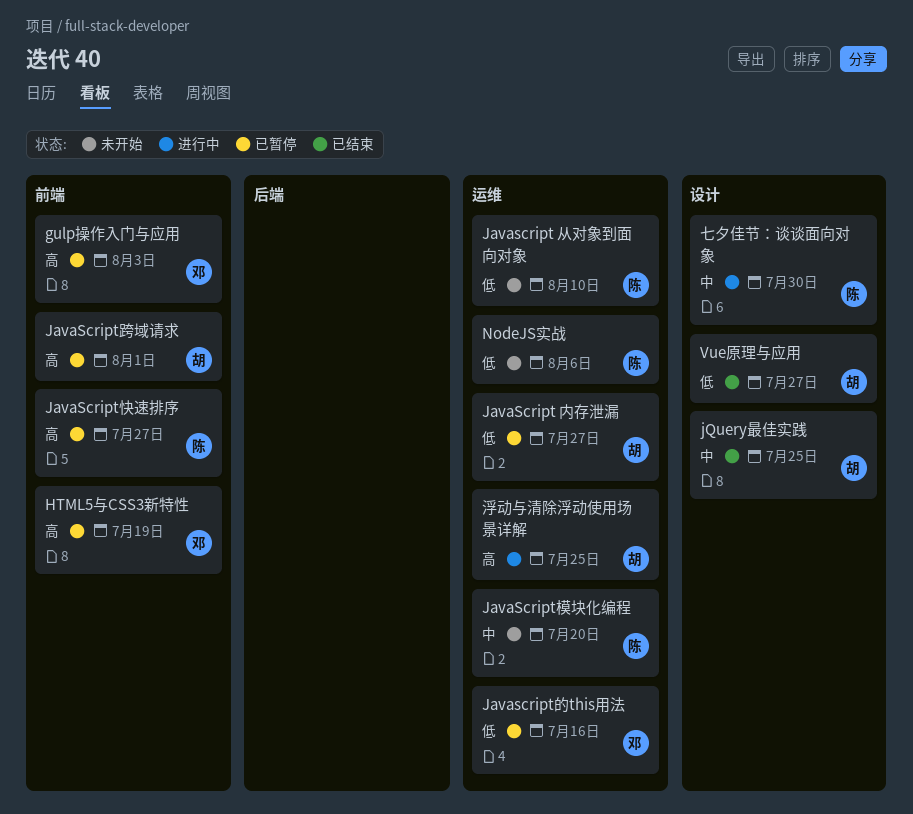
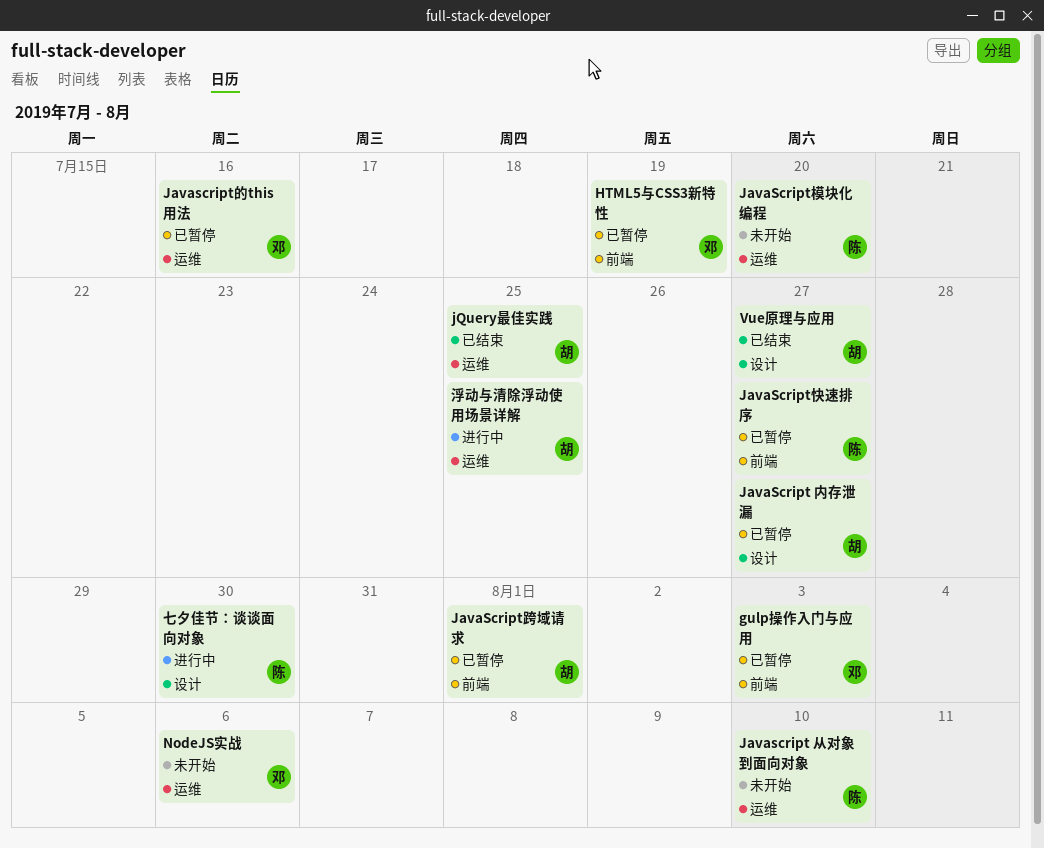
JavaScript 内存泄漏, label: 运维 -> 设计
jQuery最佳实践, label: 设计 -> 运维
NodeJS实战, owner: 陈 -> 邓

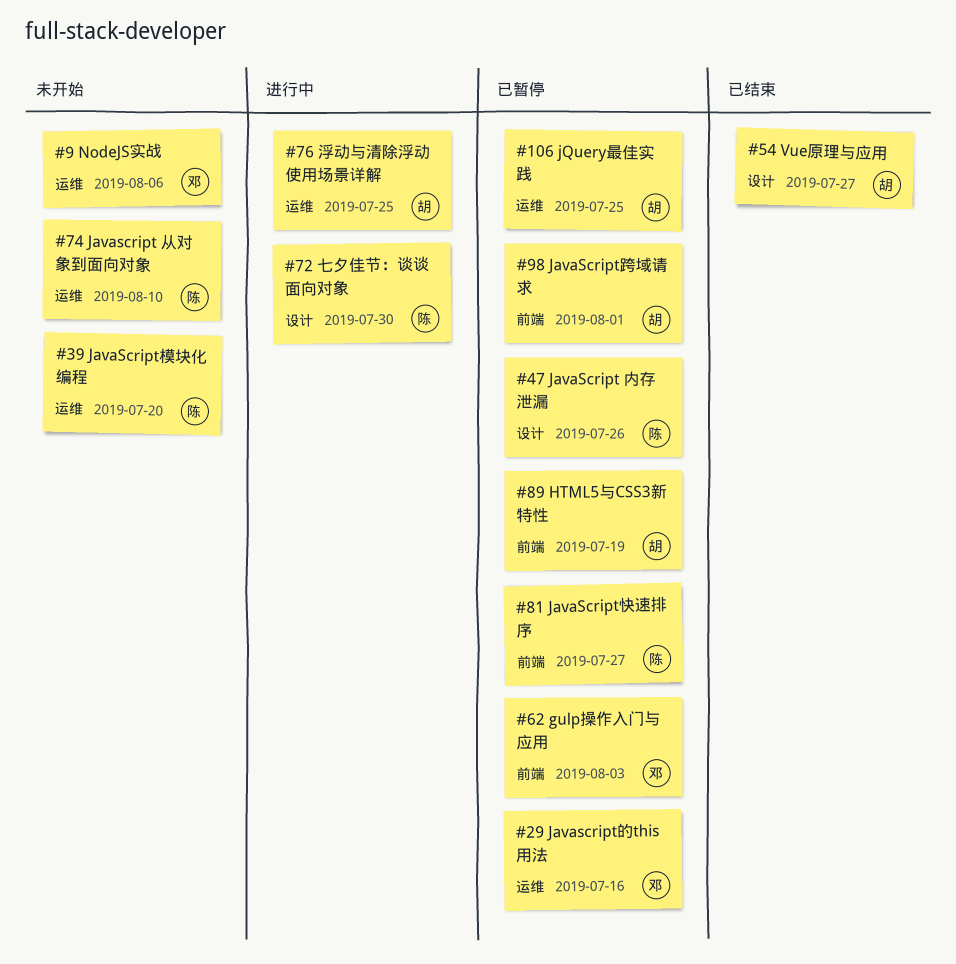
HTML5与CSS3新特性, owner: 邓 -> 胡
JavaScript 内存泄漏, owner: 胡 -> 陈
JavaScript 内存泄漏, due: Jul 27 -> Jul 26
jQuery最佳实践, status: 已结束 -> 已暂停

